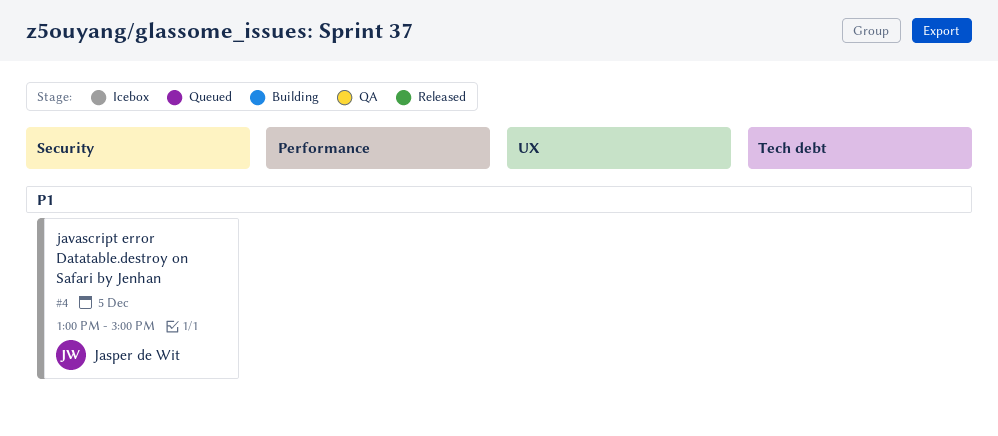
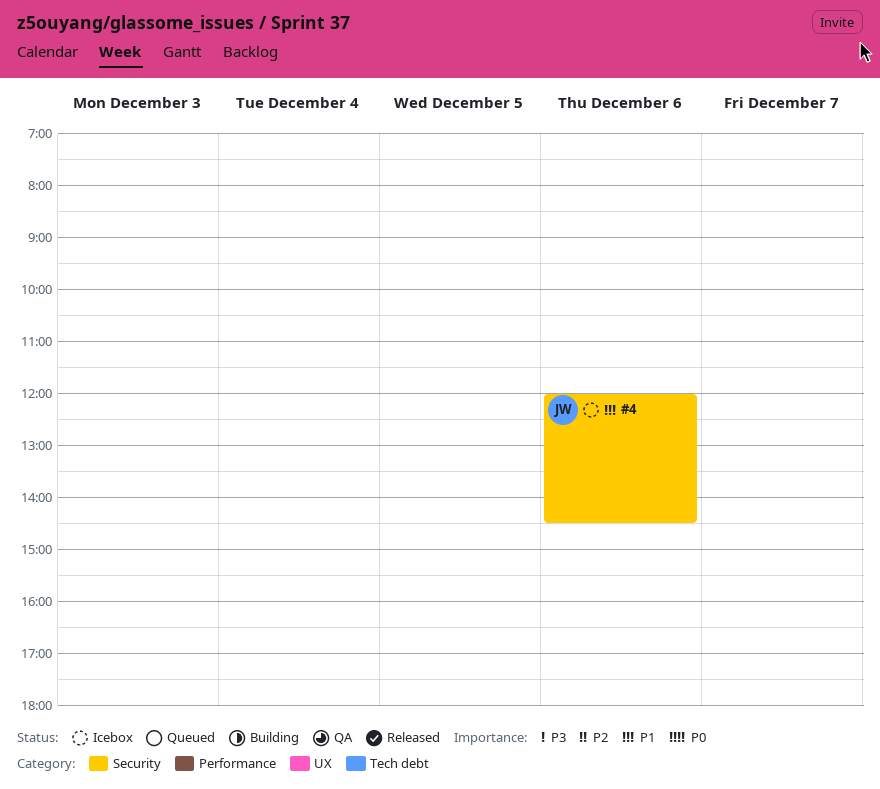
#4, day: Dec 5 -> Dec 6
#4, begins: 13:00 -> 12:00
#4, ends: 15:00 -> 14:30

